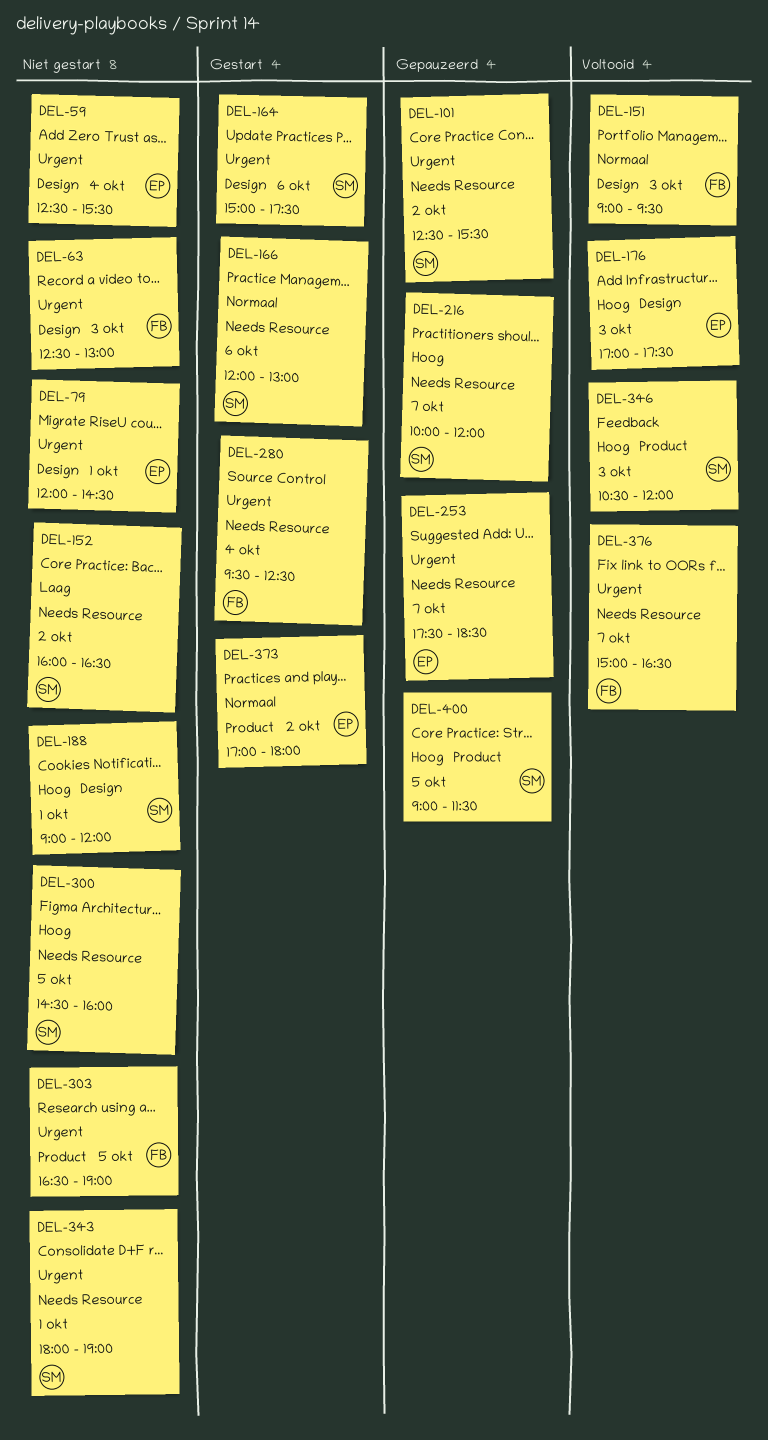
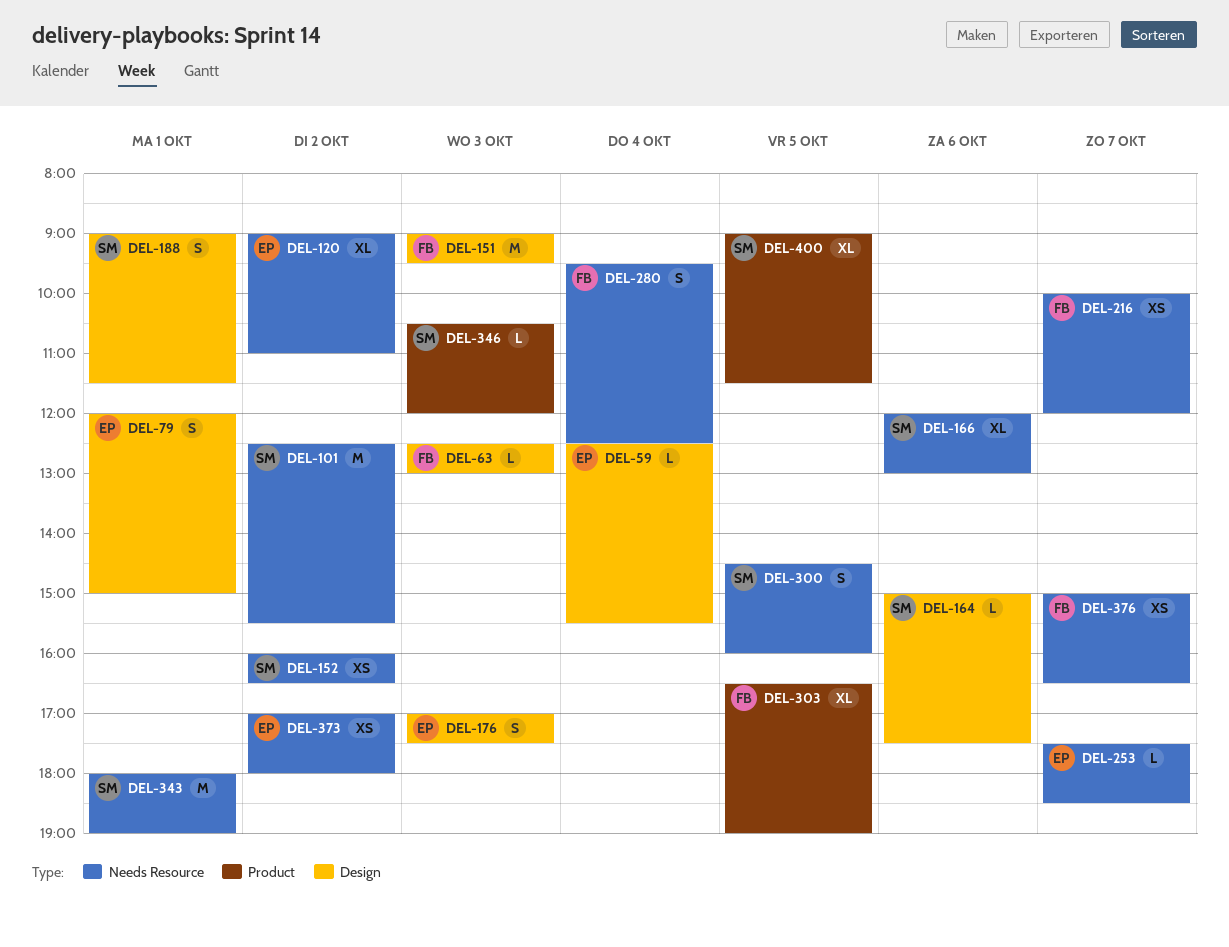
DEL-79, ends: 14:30 -> 15:00
DEL-120: none -> present
DEL-188, ends: 12:00 -> 11:30
DEL-216, owner: SM -> FB
DEL-373, label: Product -> Needs Resource

